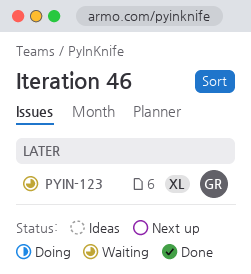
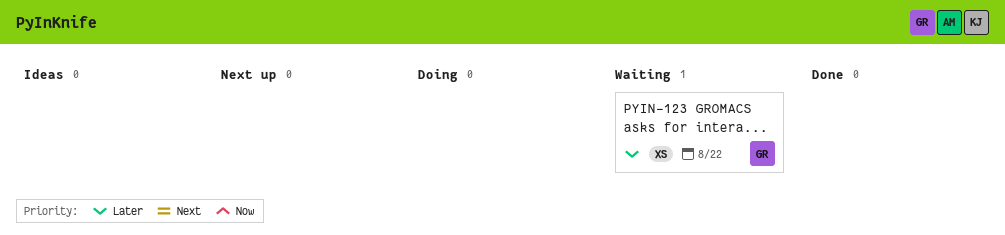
PYIN-123, estimate: XL -> XS

